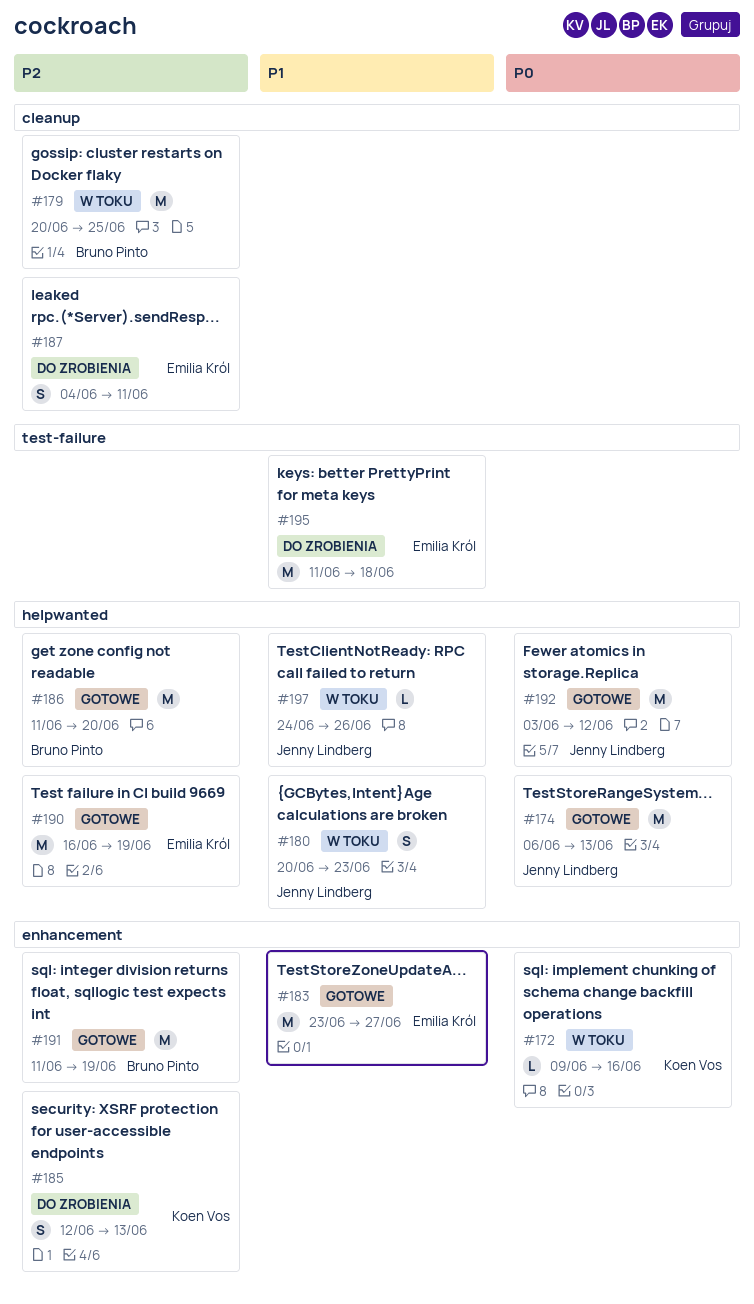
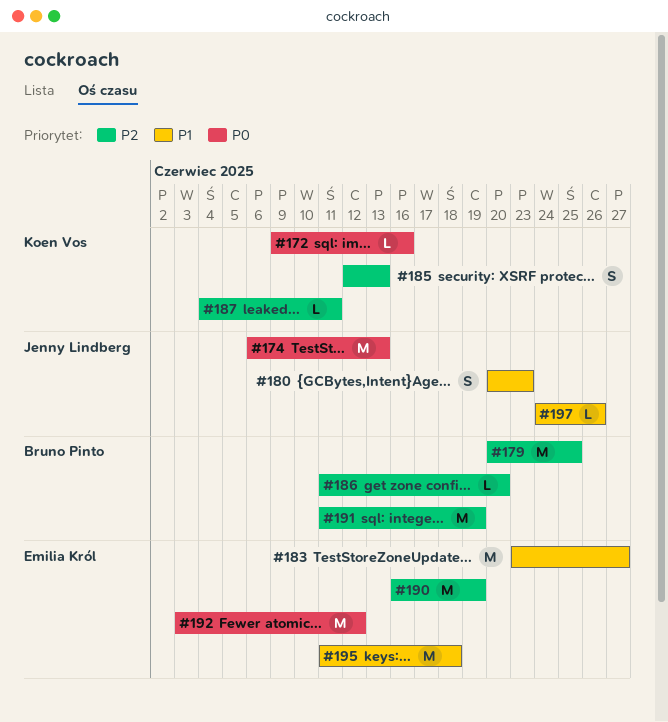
#186, estimate: M -> L
#187, owner: Emilia Król -> Koen Vos
#187, estimate: S -> L
#192, owner: Jenny Lindberg -> Emilia Król

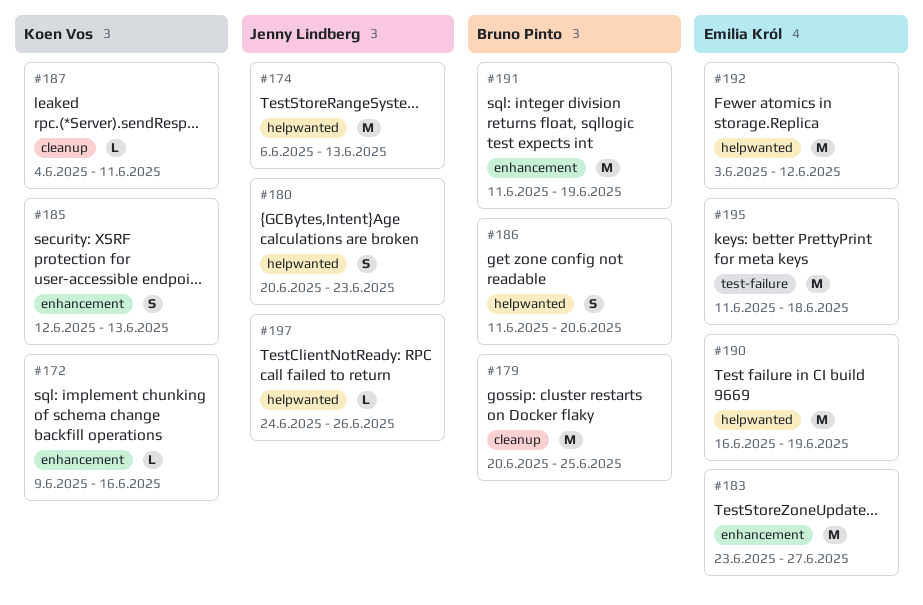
#186, estimate: L -> S

